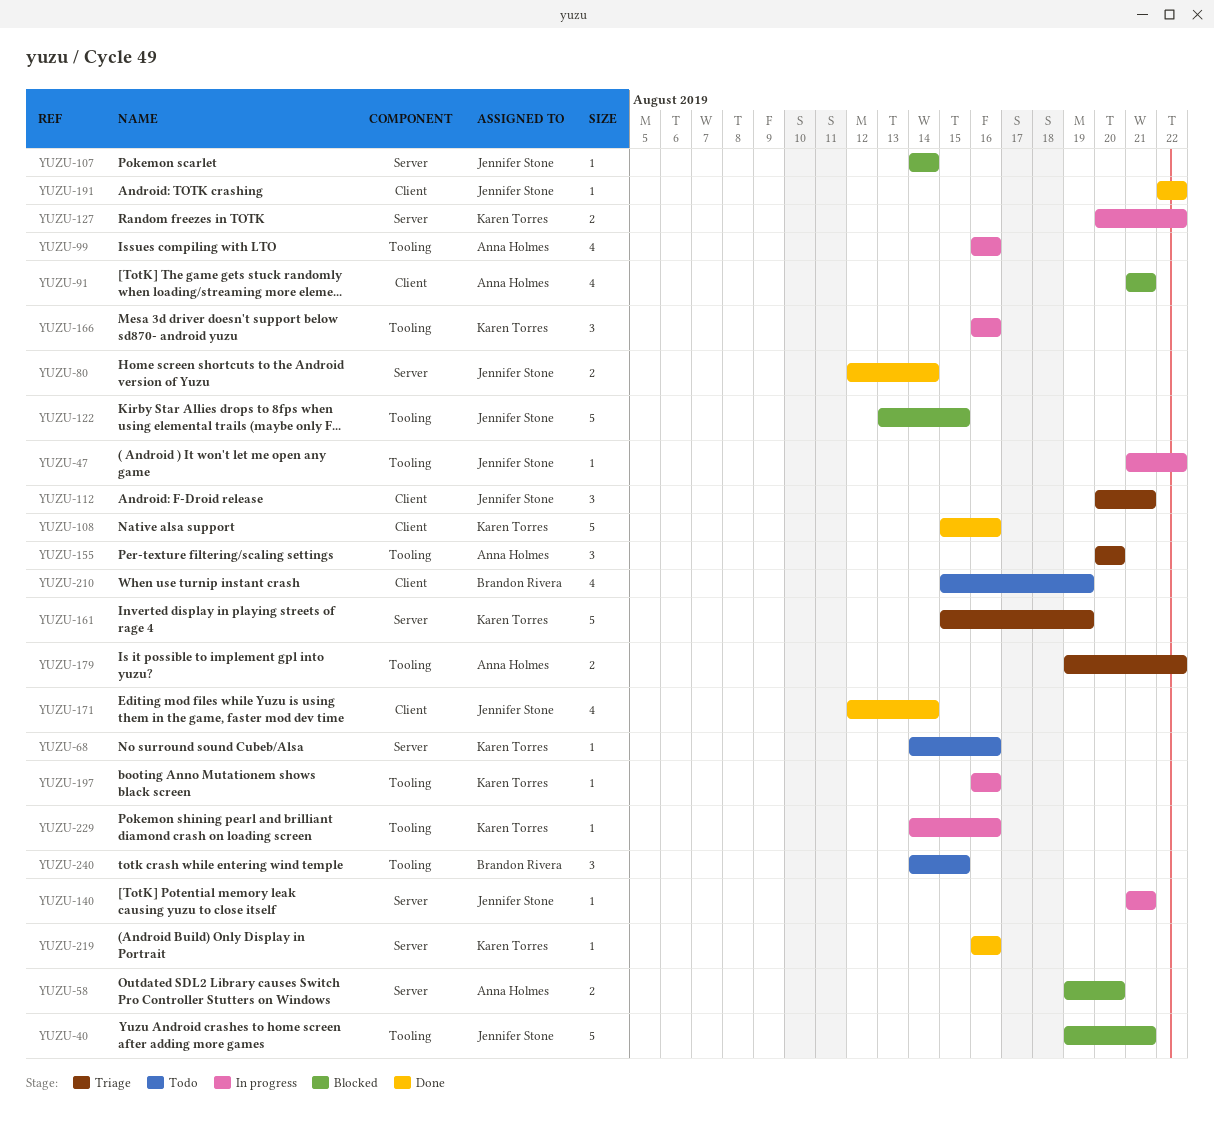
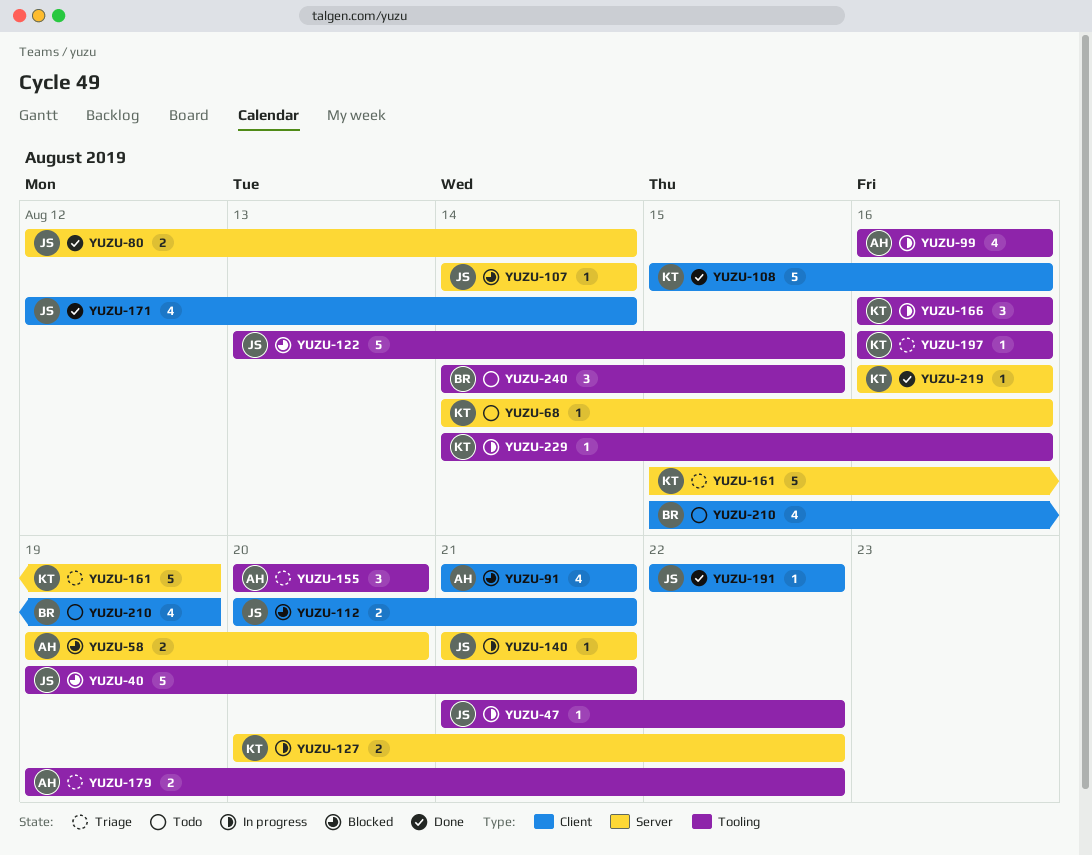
YUZU-112, status: Triage -> Blocked
YUZU-112, estimate: 3 -> 2
YUZU-197, status: In progress -> Triage

